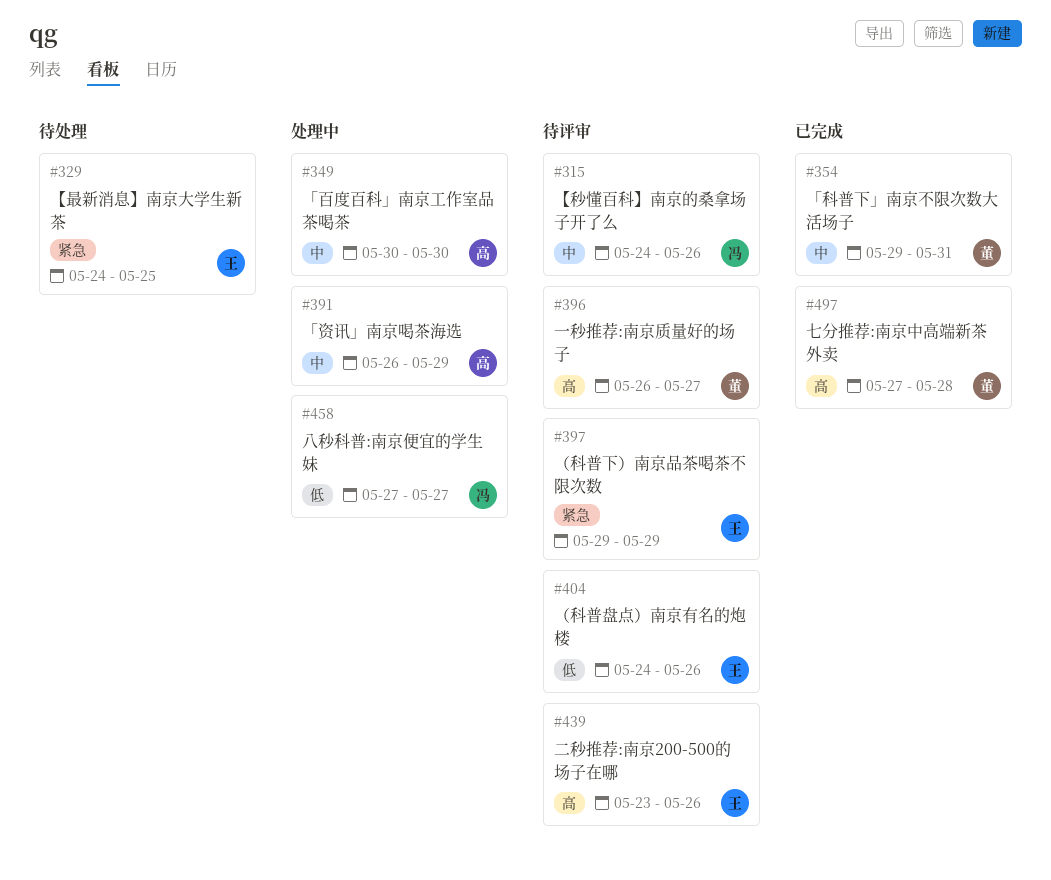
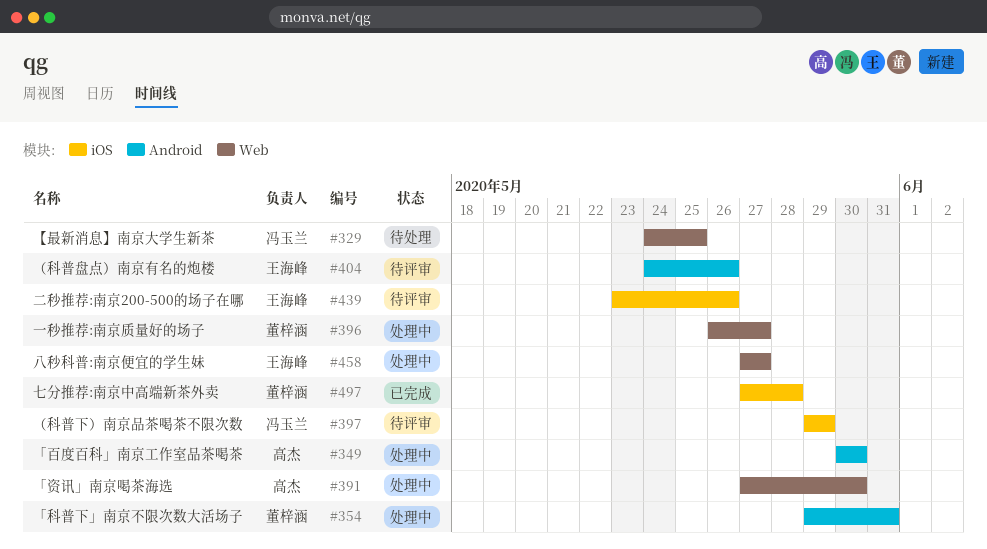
#315: present -> none
#329, owner: 王海峰 -> 冯玉兰
#354, status: 已完成 -> 处理中
#391, start: May 26 -> May 27
#391, due: May 29 -> May 30
#396, status: 待评审 -> 处理中
#397, owner: 王海峰 -> 冯玉兰
#458, owner: 冯玉兰 -> 王海峰

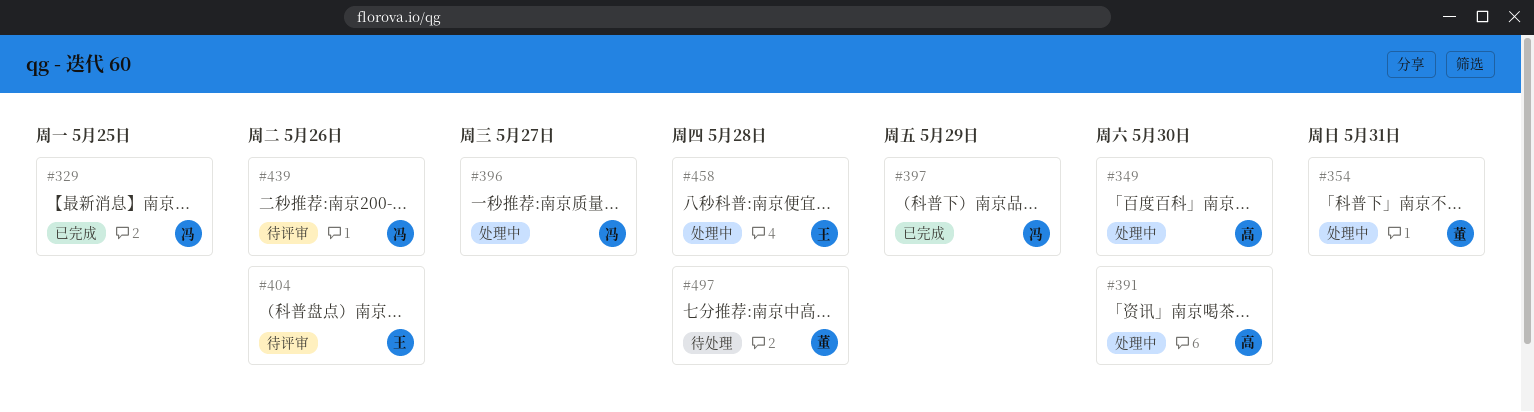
#329, status: 待处理 -> 已完成
#396, owner: 董梓涵 -> 冯玉兰
#397, status: 待评审 -> 已完成
#439, owner: 王海峰 -> 冯玉兰
#458, due: May 27 -> May 28
#497, status: 已完成 -> 待处理

